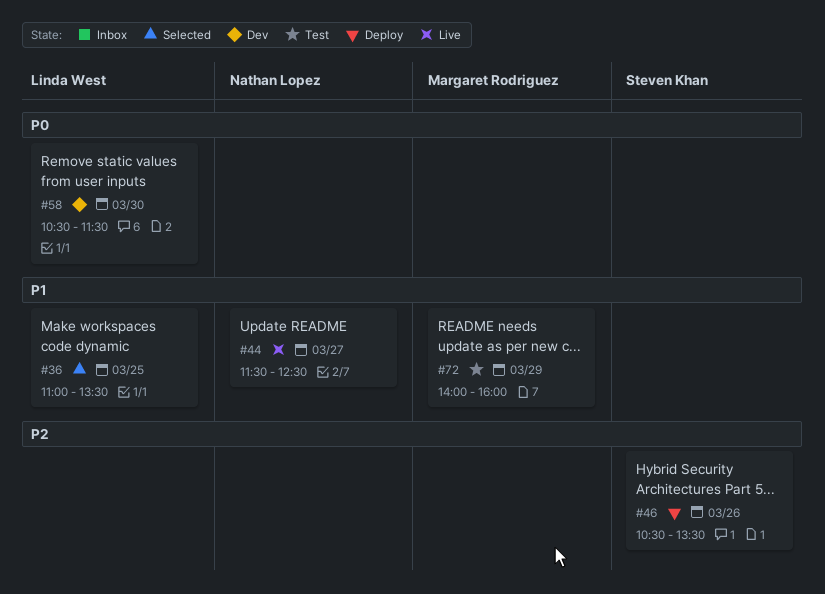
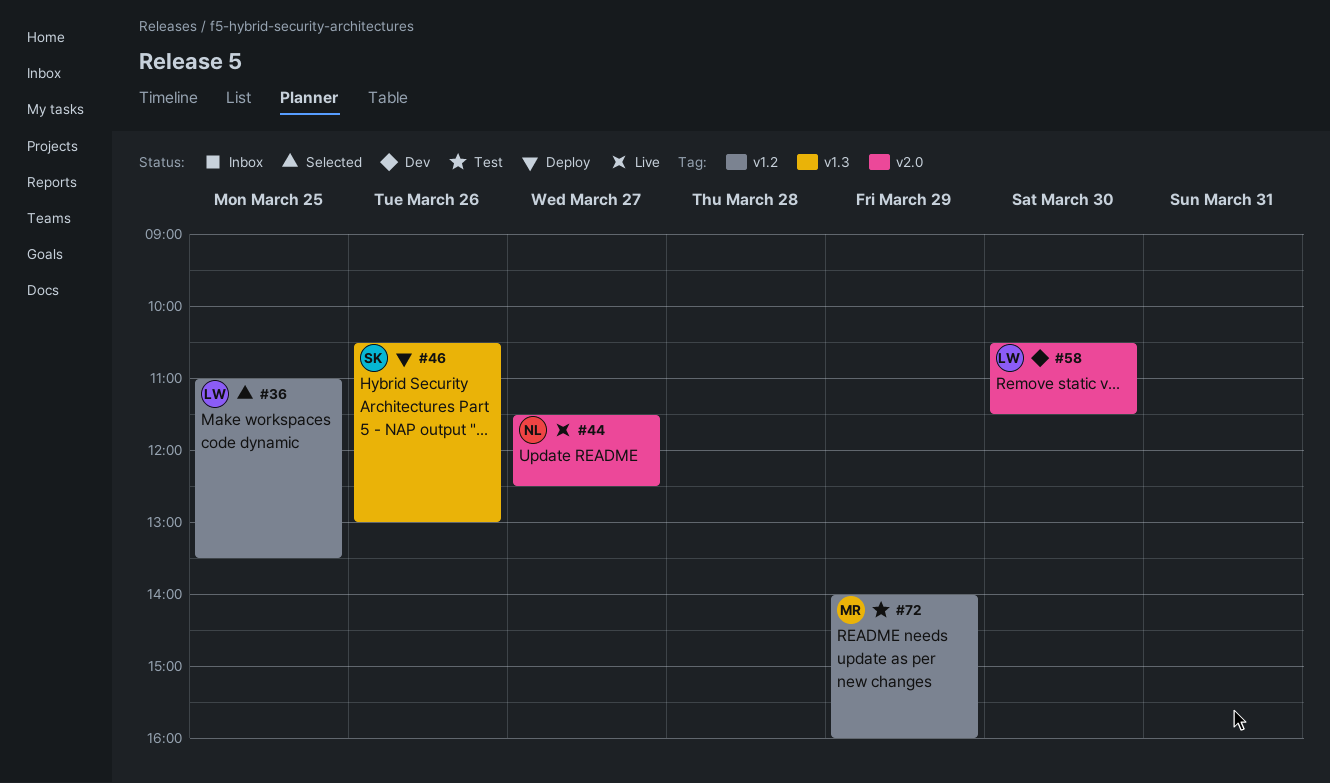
#46, ends: 13:30 -> 13:00

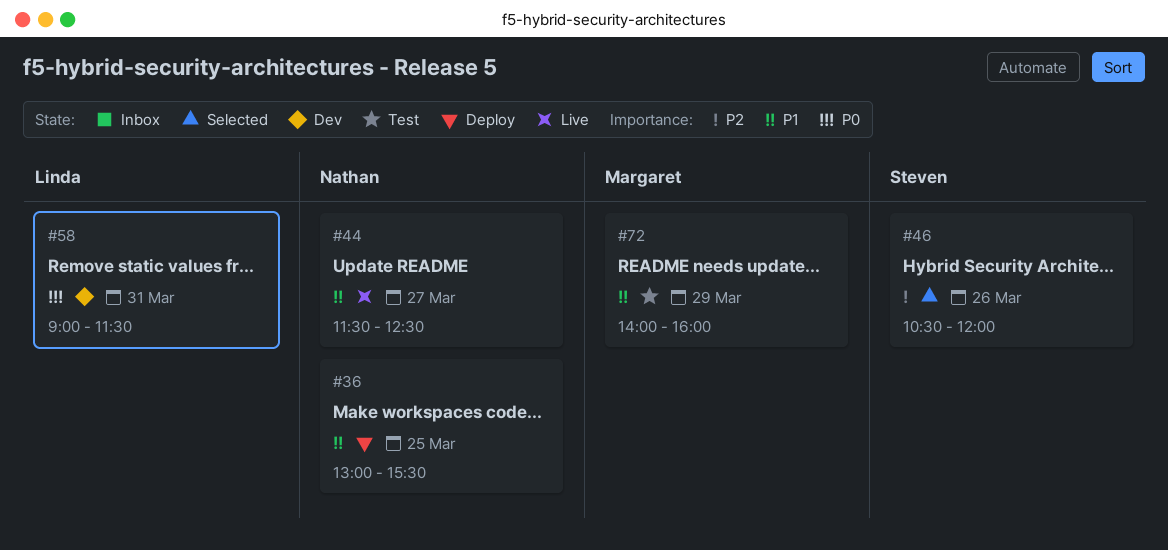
#36, status: Selected -> Deploy
#36, owner: Linda -> Nathan
#36, begins: 11:00 -> 13:00
#36, ends: 13:30 -> 15:30
#46, status: Deploy -> Selected
#46, ends: 13:00 -> 12:00
#58, day: Mar 30 -> Mar 31
#58, begins: 10:30 -> 09:00

